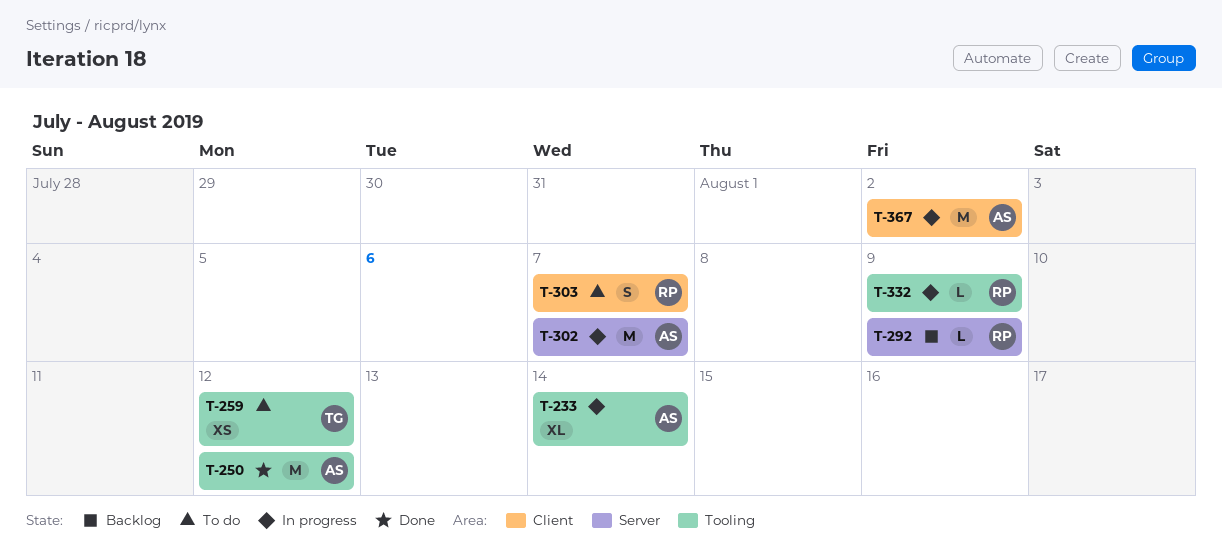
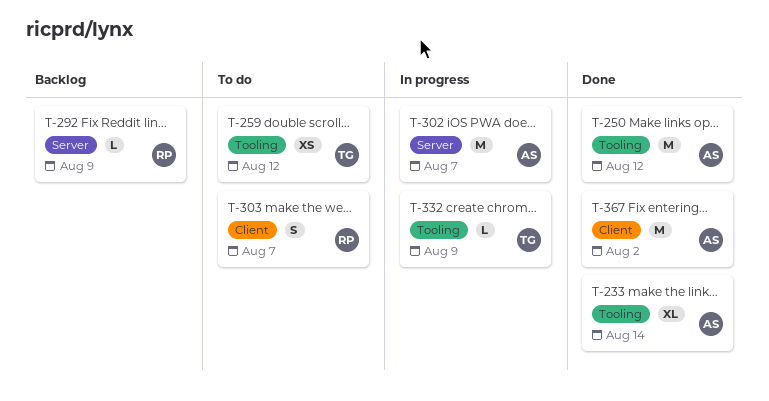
T-233, status: In progress -> Done
T-332, owner: RP -> TG
T-367, status: In progress -> Done

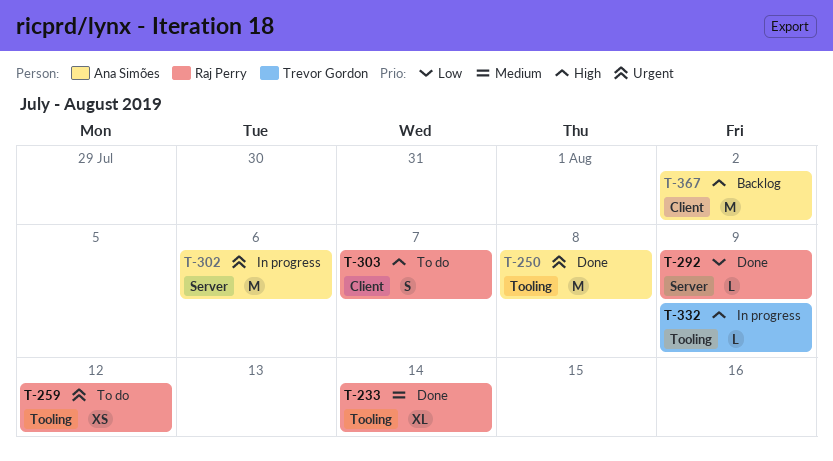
T-233, owner: Ana Simões -> Raj Perry
T-250, due: Aug 12 -> Aug 8
T-259, owner: Trevor Gordon -> Raj Perry
T-292, status: Backlog -> Done
T-302, due: Aug 7 -> Aug 6
T-367, status: Done -> Backlog

